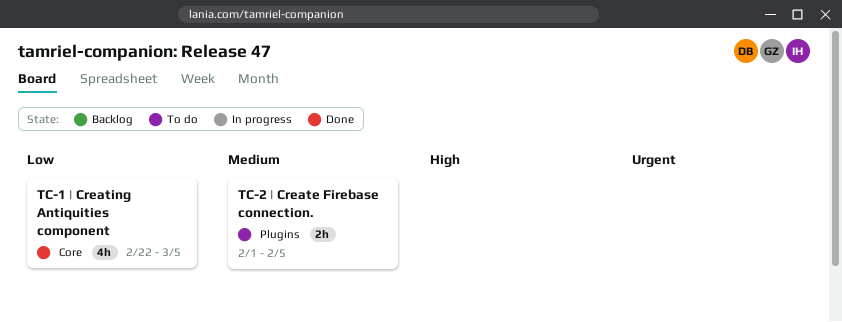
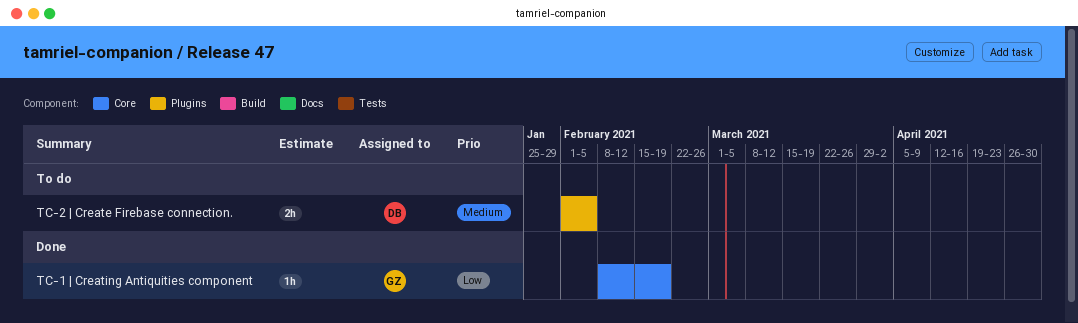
TC-1 | Creating Antiquities component, estimate: 4h -> 1h
TC-1 | Creating Antiquities component, start: Feb 22 -> Feb 8
TC-1 | Creating Antiquities component, due: Mar 5 -> Feb 19

